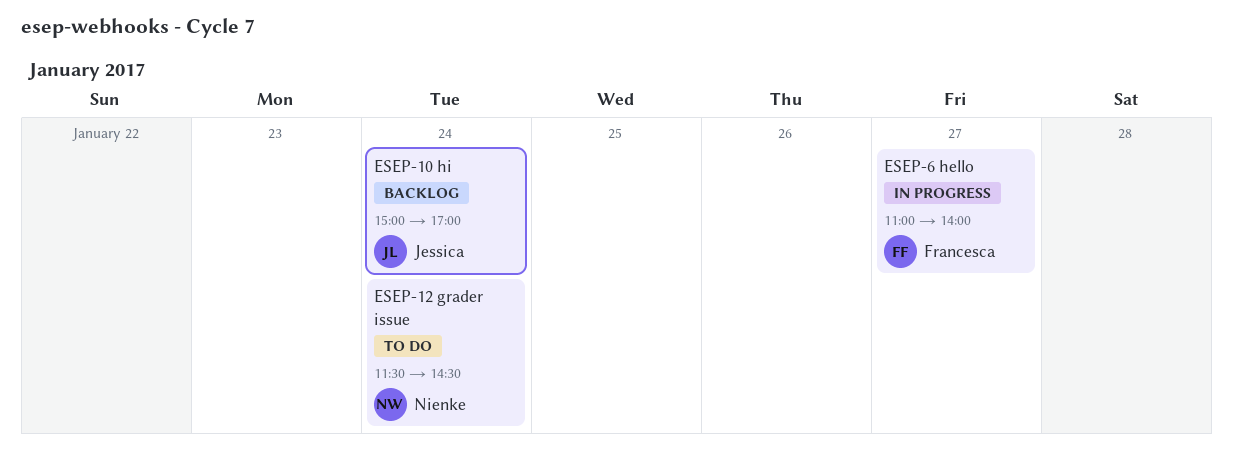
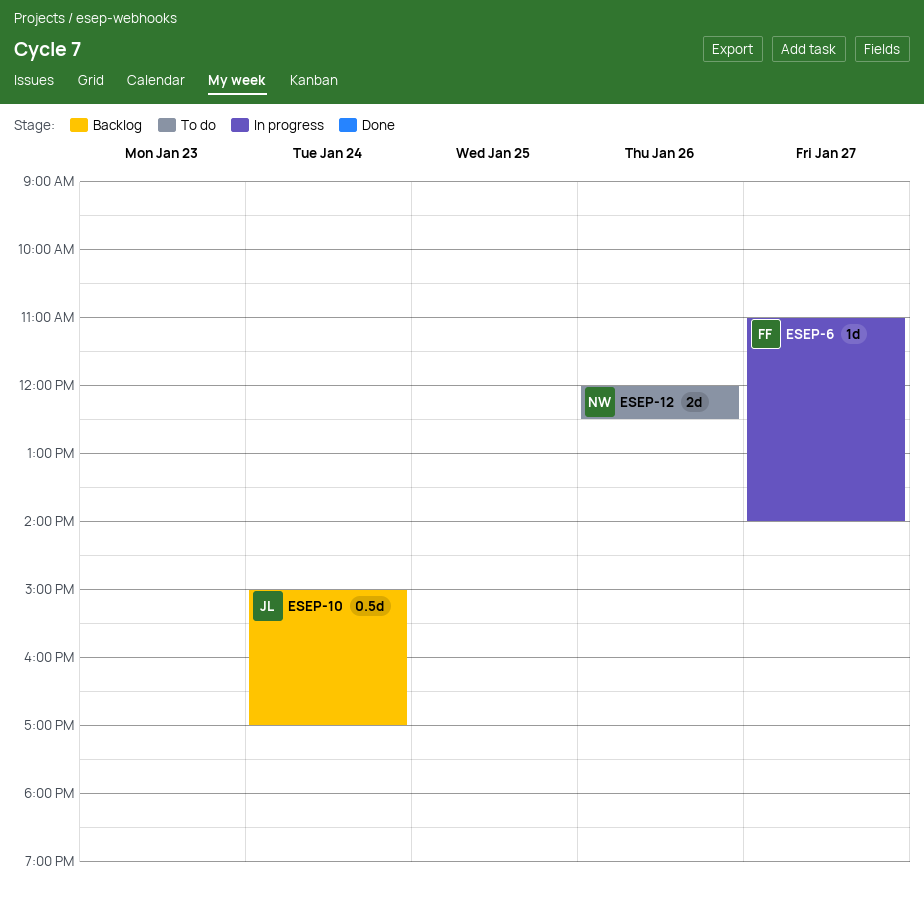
ESEP-12, day: Jan 24 -> Jan 26
ESEP-12, begins: 11:30 -> 12:00
ESEP-12, ends: 14:30 -> 12:30

